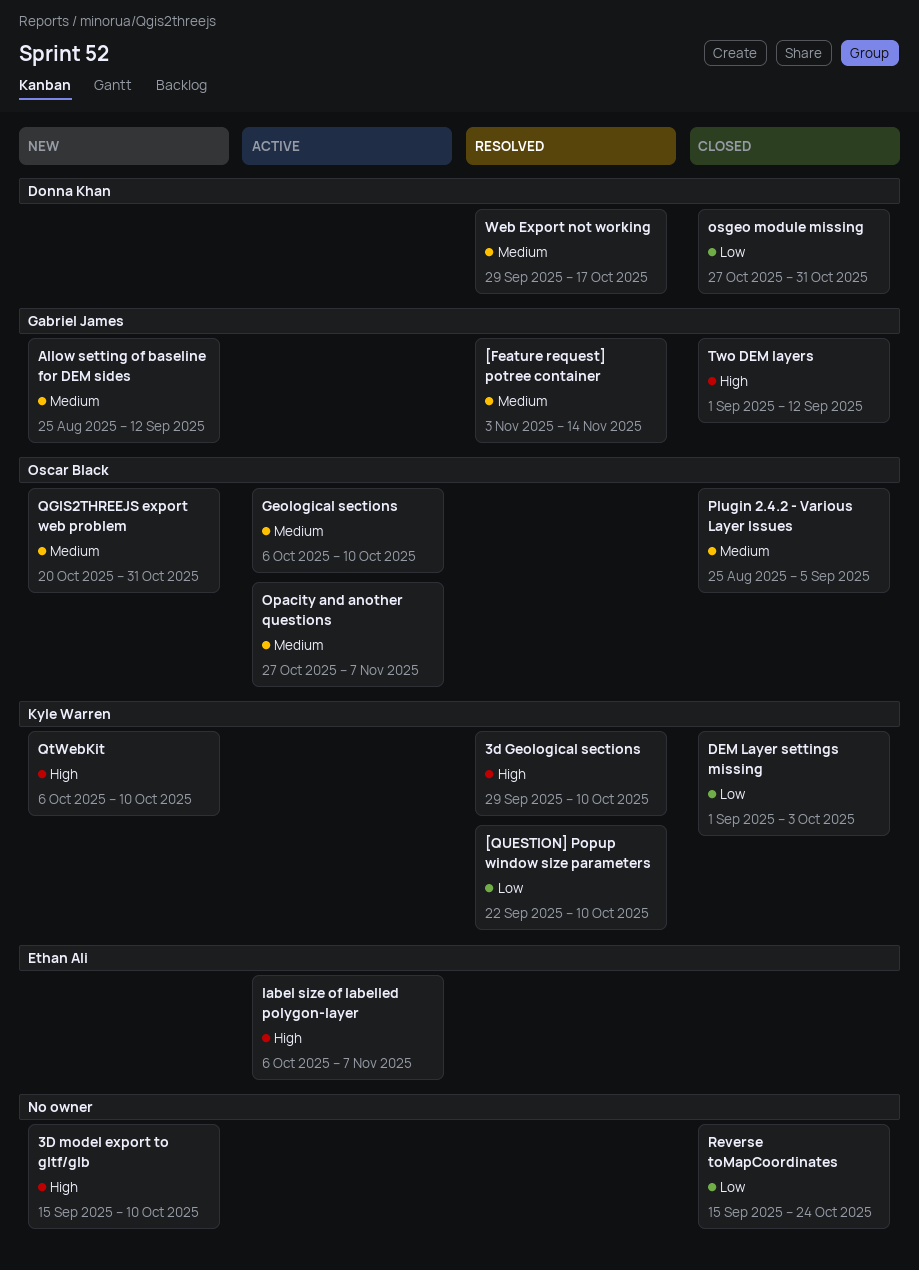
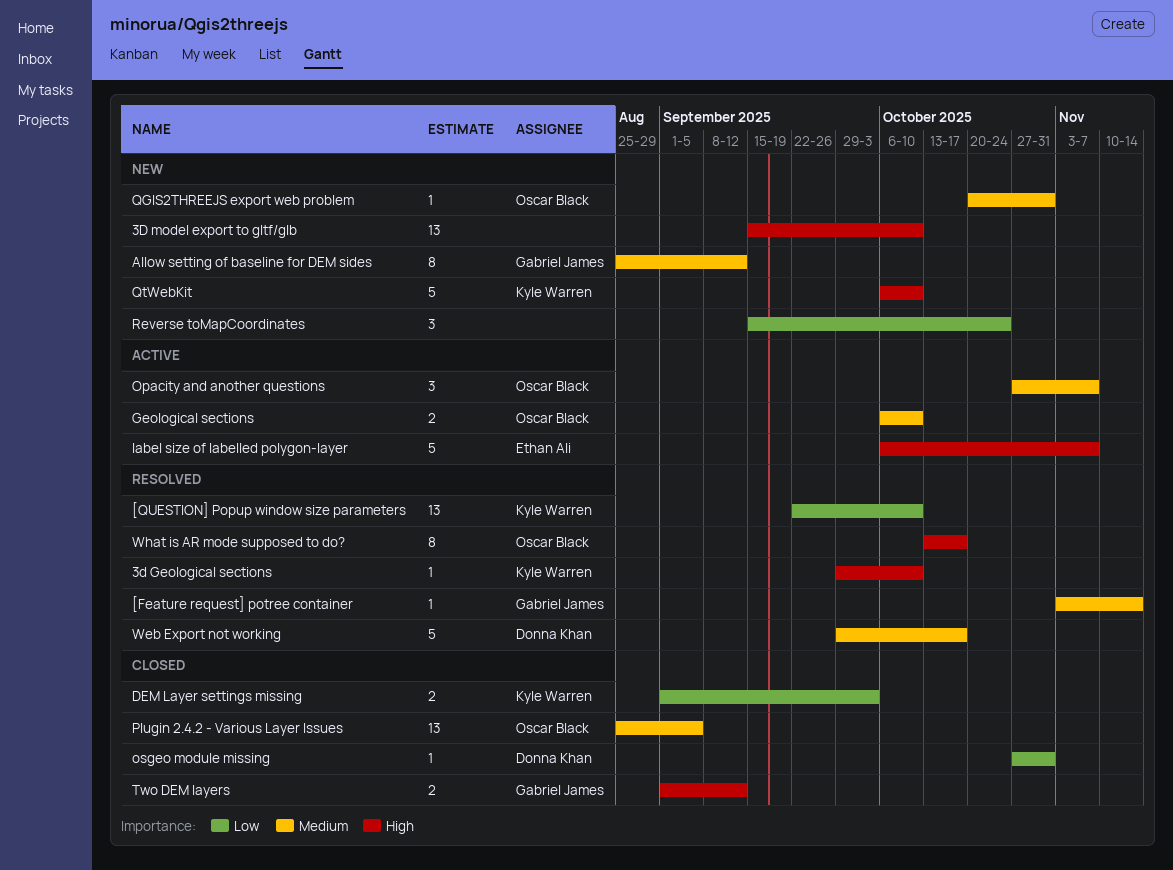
Reverse toMapCoordinates, status: Closed -> New
What is AR mode supposed to do?: none -> present

